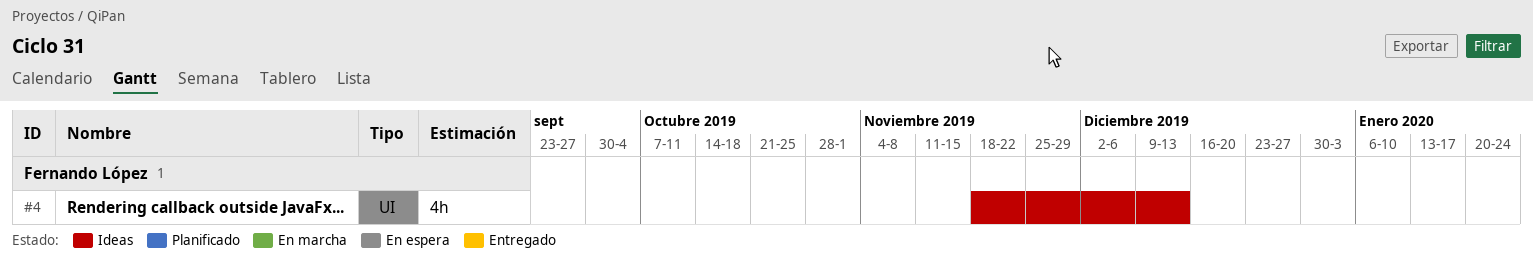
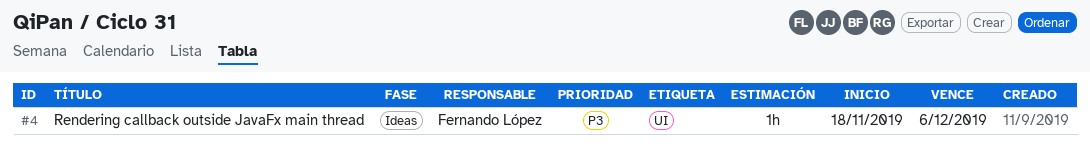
#4, estimate: 4h -> 1h
#4, due: Dec 13 -> Dec 6

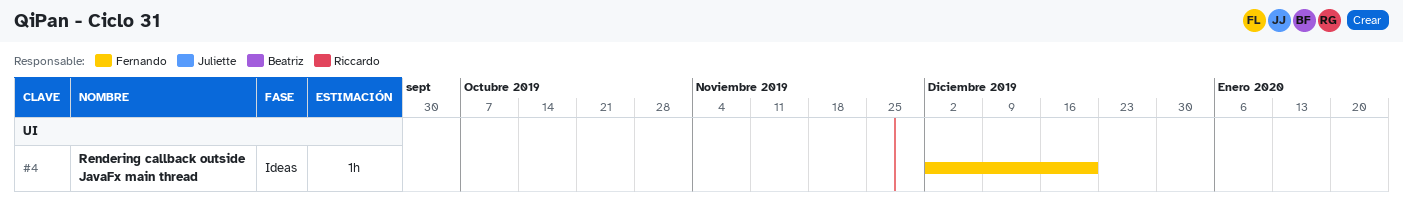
#4, start: Nov 18 -> Dec 2
#4, due: Dec 6 -> Dec 20

